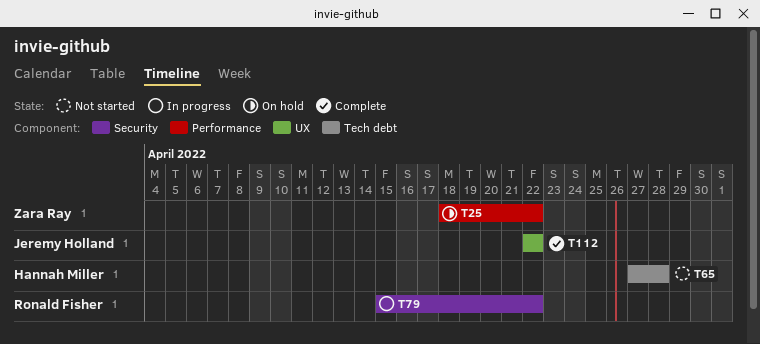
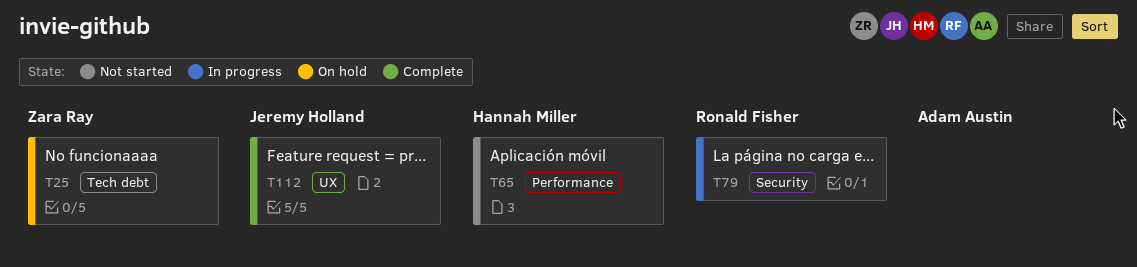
T25, label: Performance -> Tech debt
T65, label: Tech debt -> Performance

